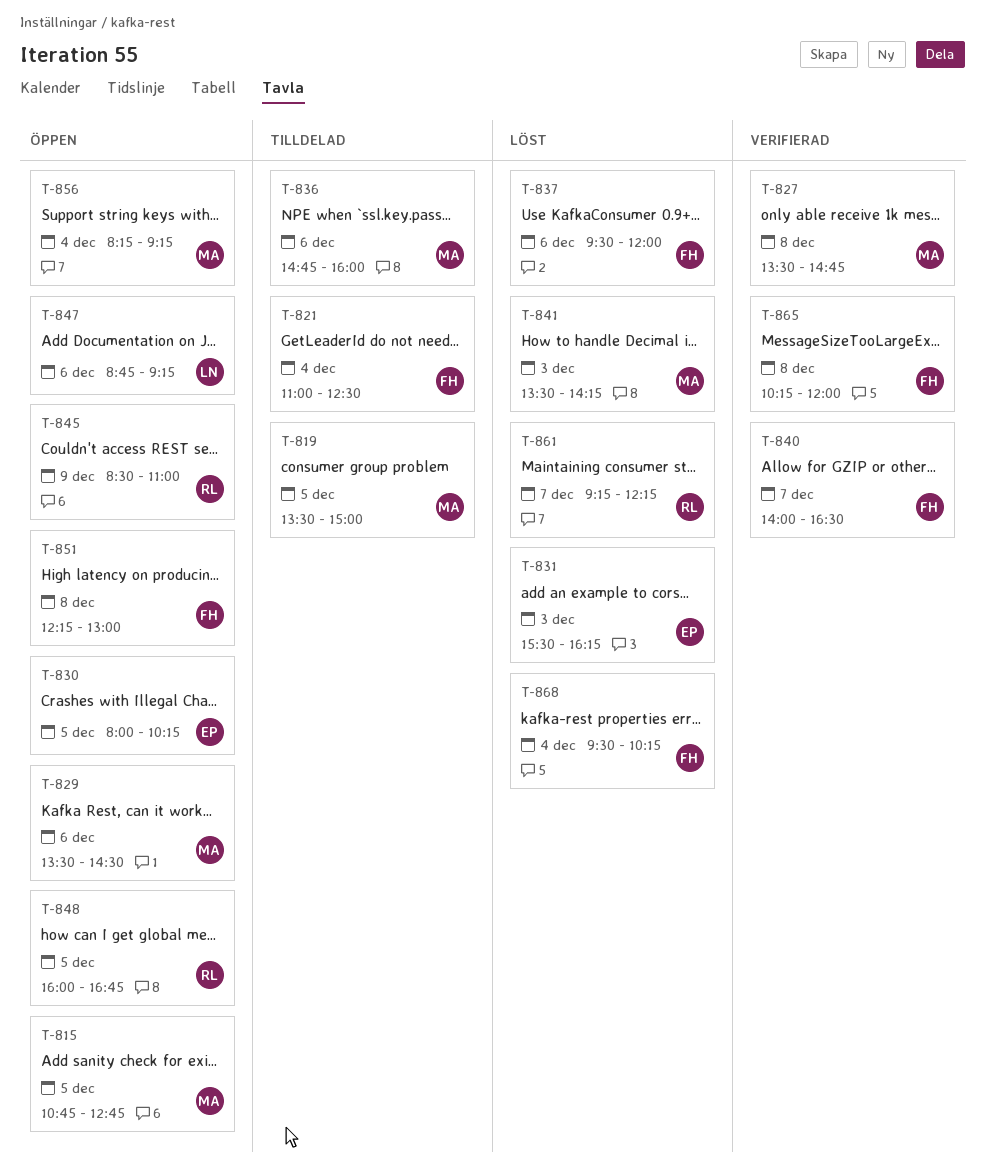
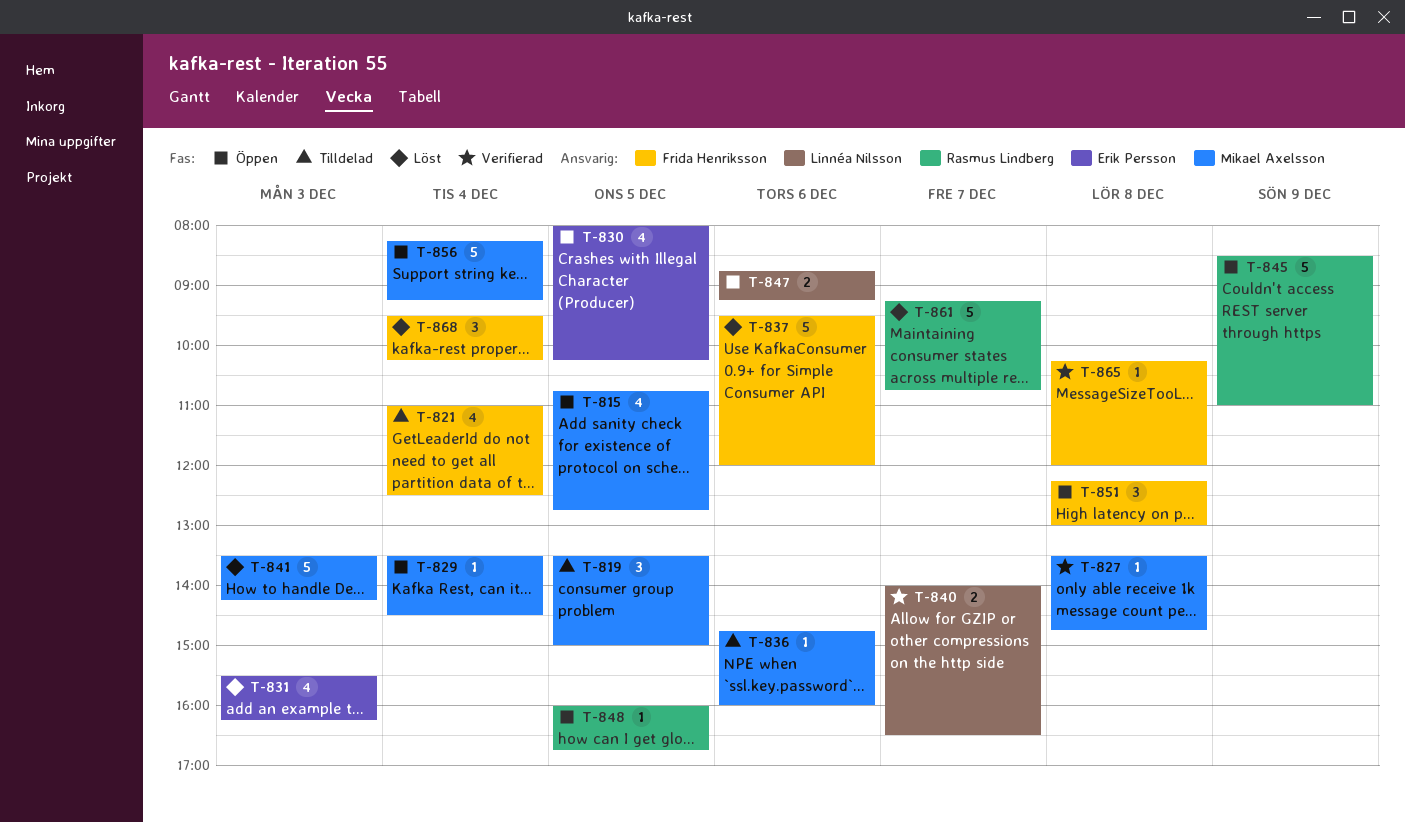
T-829, day: Dec 6 -> Dec 4
T-840, owner: Frida Henriksson -> Linnéa Nilsson
T-861, ends: 12:15 -> 10:45

